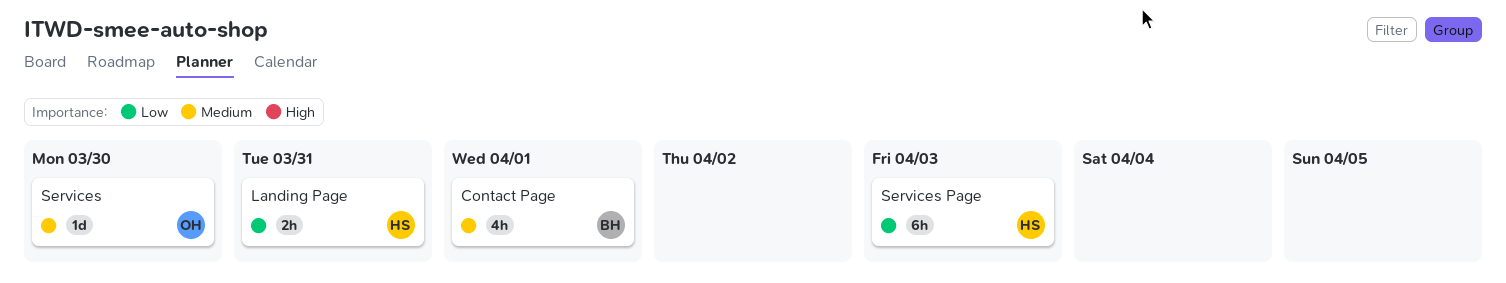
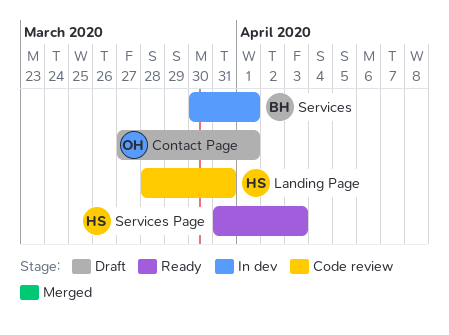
Contact Page, owner: BH -> OH
Services, owner: OH -> BH
Services, due: Mar 30 -> Apr 1

